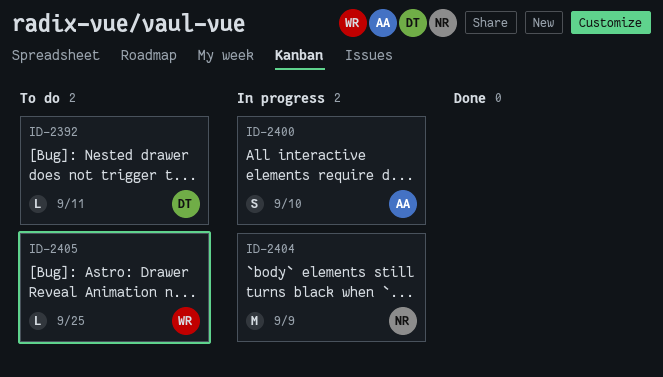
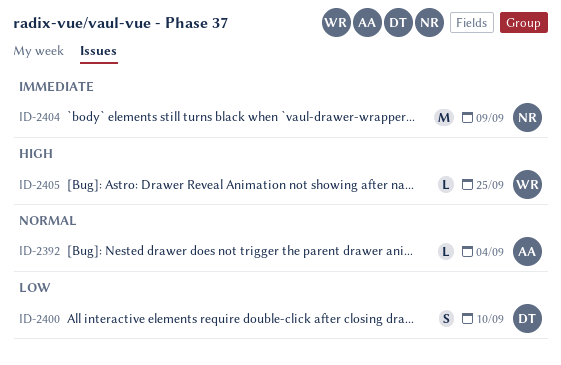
ID-2392, owner: DT -> AA
ID-2392, due: Sep 11 -> Sep 4
ID-2400, owner: AA -> DT

